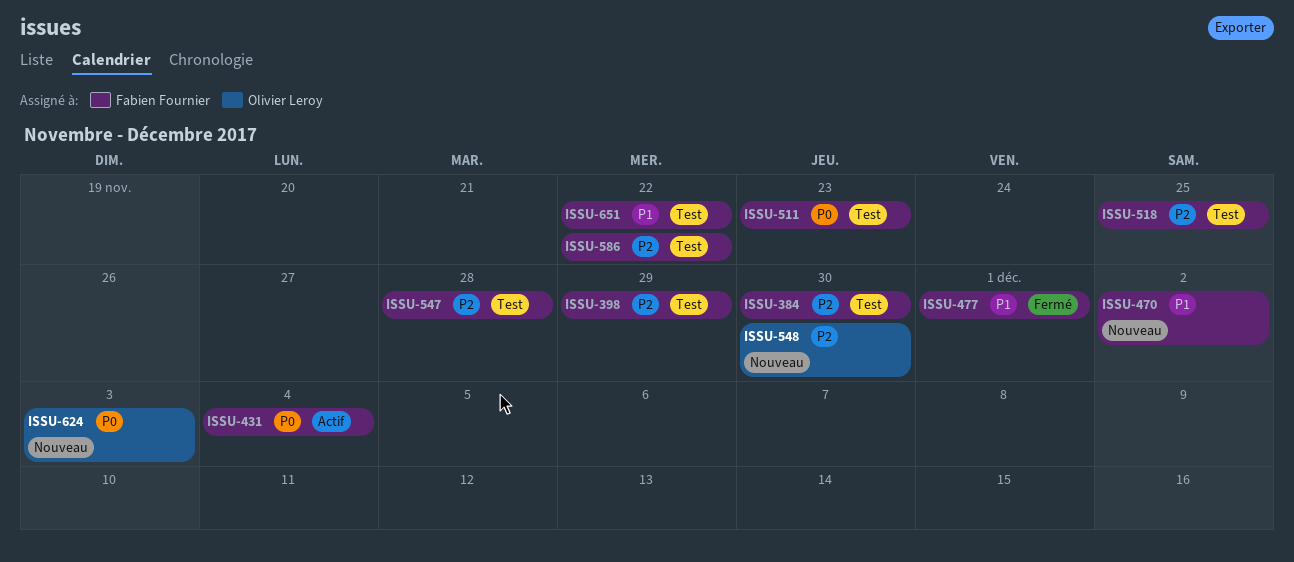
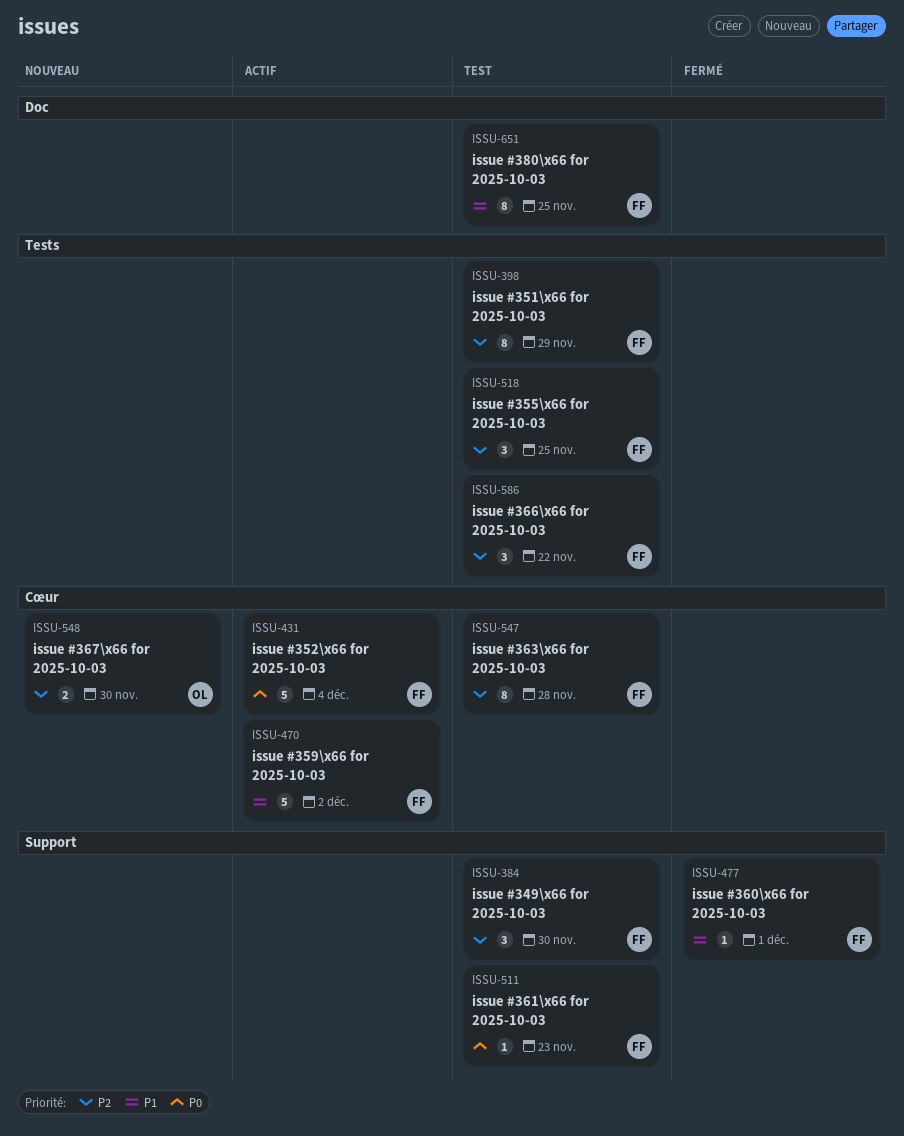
ISSU-470, status: Nouveau -> Actif
ISSU-624: present -> none
ISSU-651, due: Nov 22 -> Nov 25

